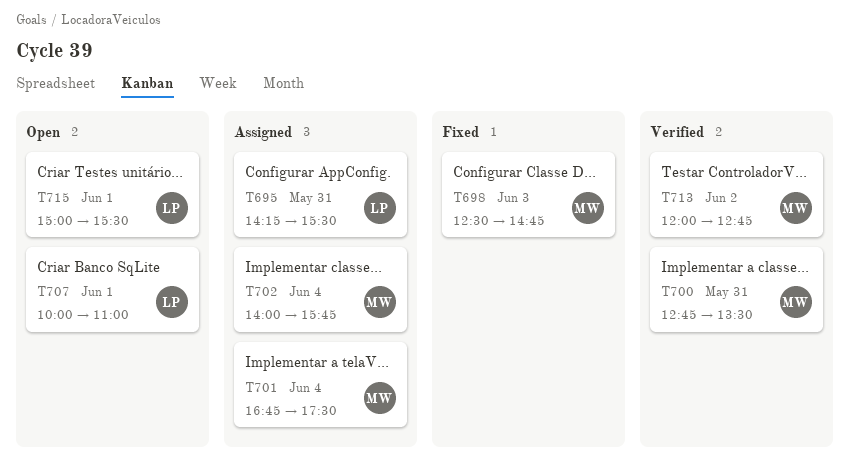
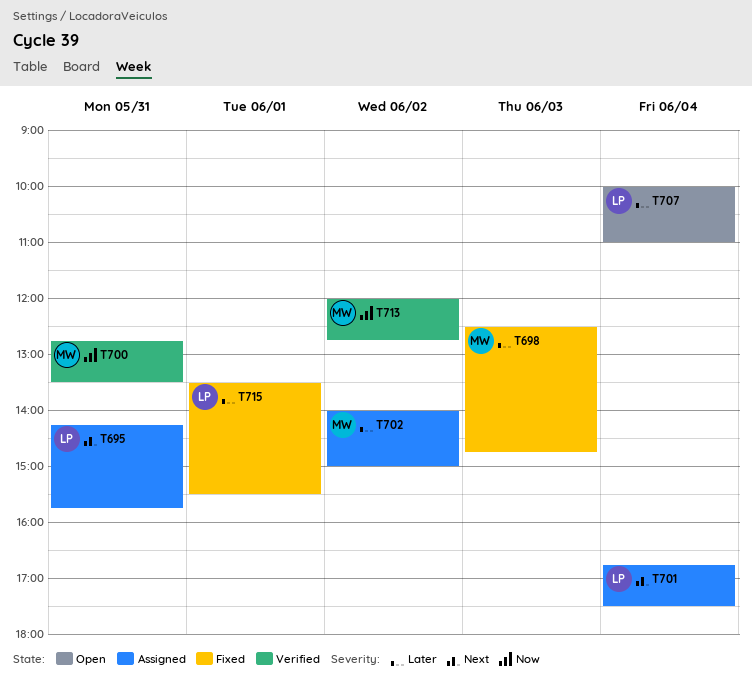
T695, ends: 15:30 -> 15:45
T701, owner: MW -> LP
T702, day: Jun 4 -> Jun 2
T702, ends: 15:45 -> 15:00
T707, day: Jun 1 -> Jun 4
T715, status: Open -> Fixed
T715, begins: 15:00 -> 13:30

